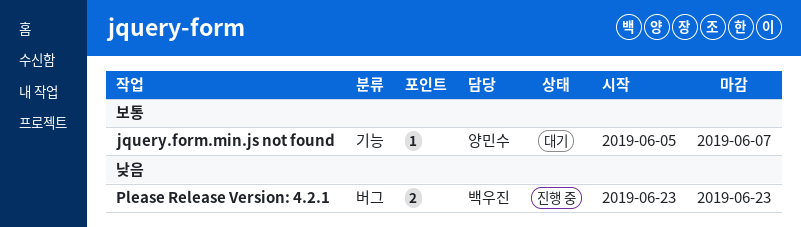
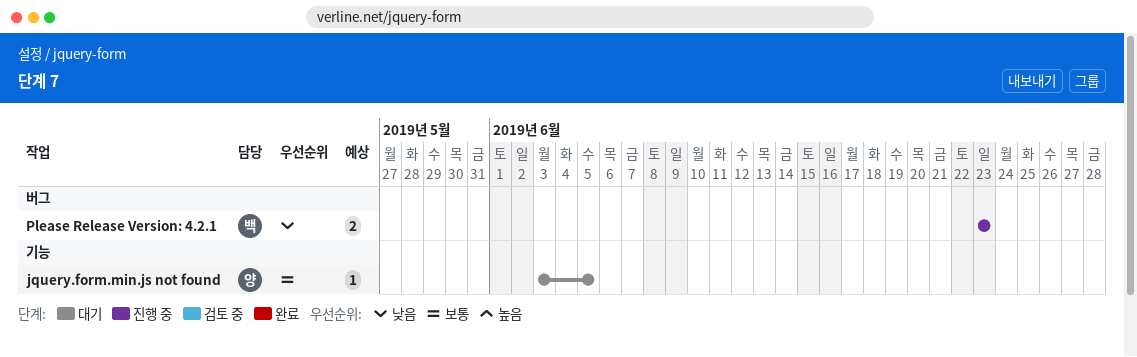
jquery.form.min.js not found, start: Jun 5 -> Jun 3
jquery.form.min.js not found, due: Jun 7 -> Jun 5

